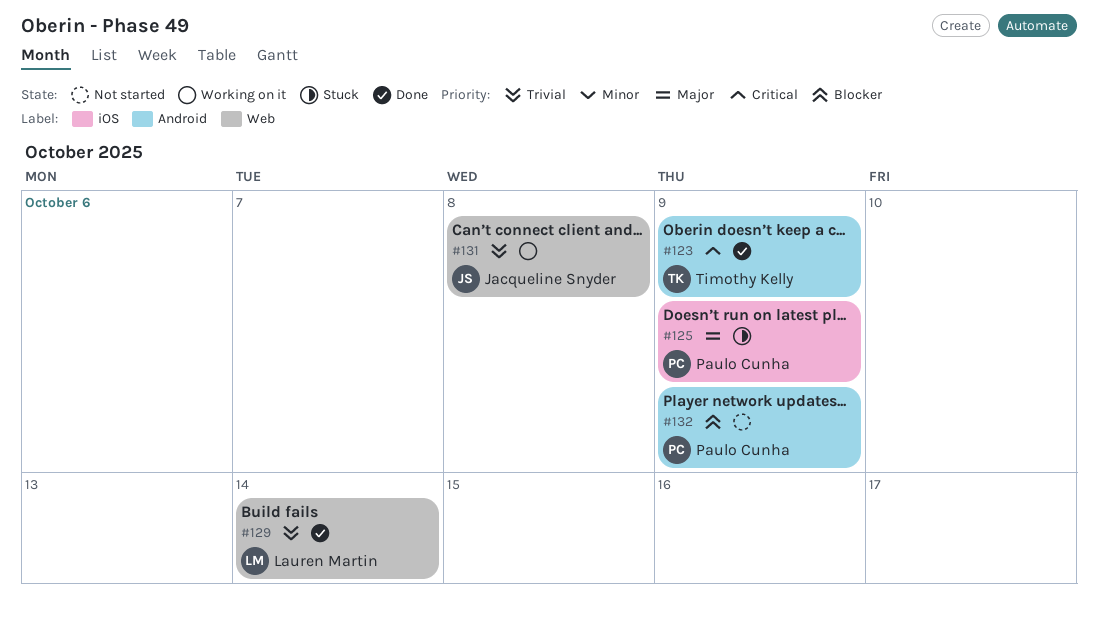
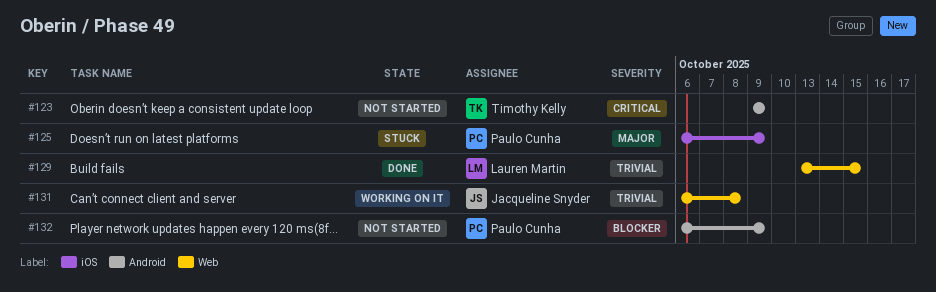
#123, status: Done -> Not started
#129, due: Oct 14 -> Oct 15

